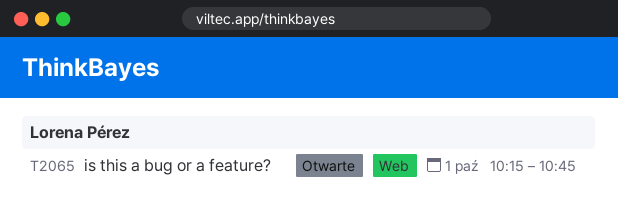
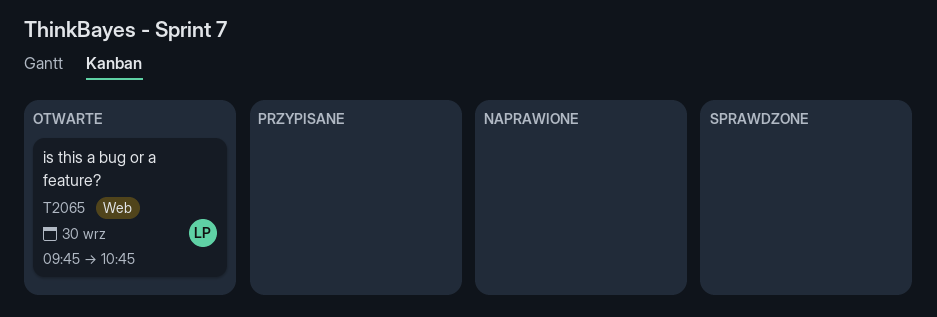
T2065, day: Oct 1 -> Sep 30
T2065, begins: 10:15 -> 09:45

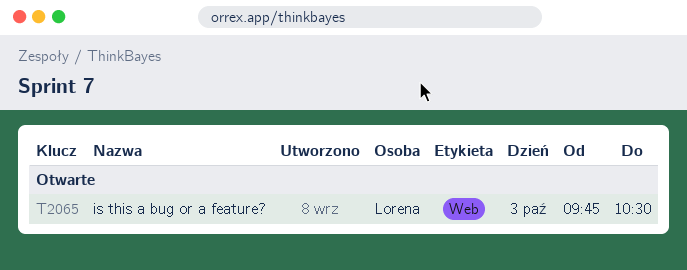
T2065, day: Sep 30 -> Oct 3
T2065, ends: 10:45 -> 10:30

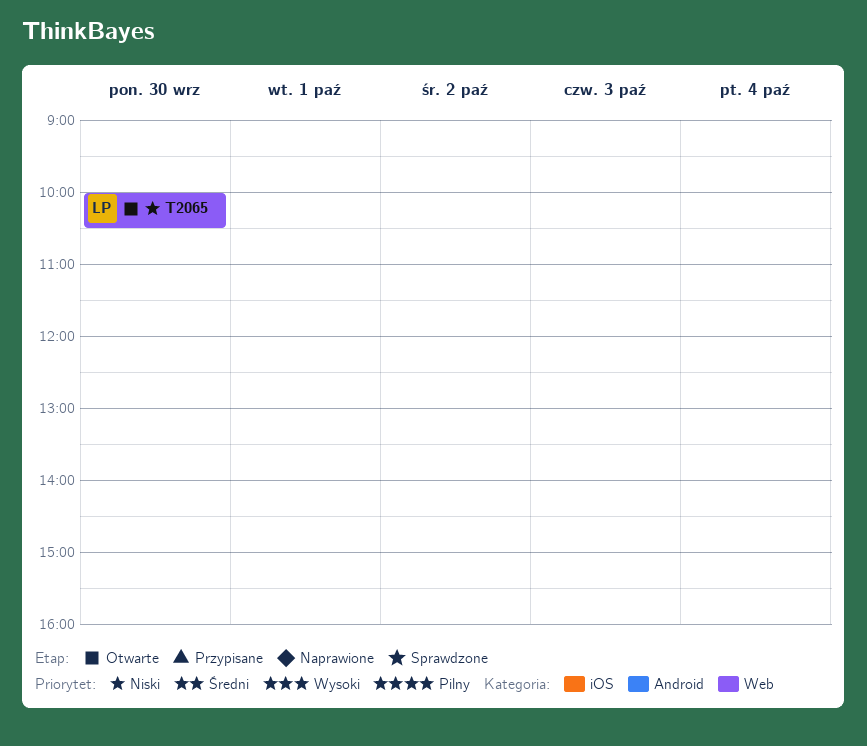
T2065, day: Oct 3 -> Sep 30
T2065, begins: 09:45 -> 10:00

